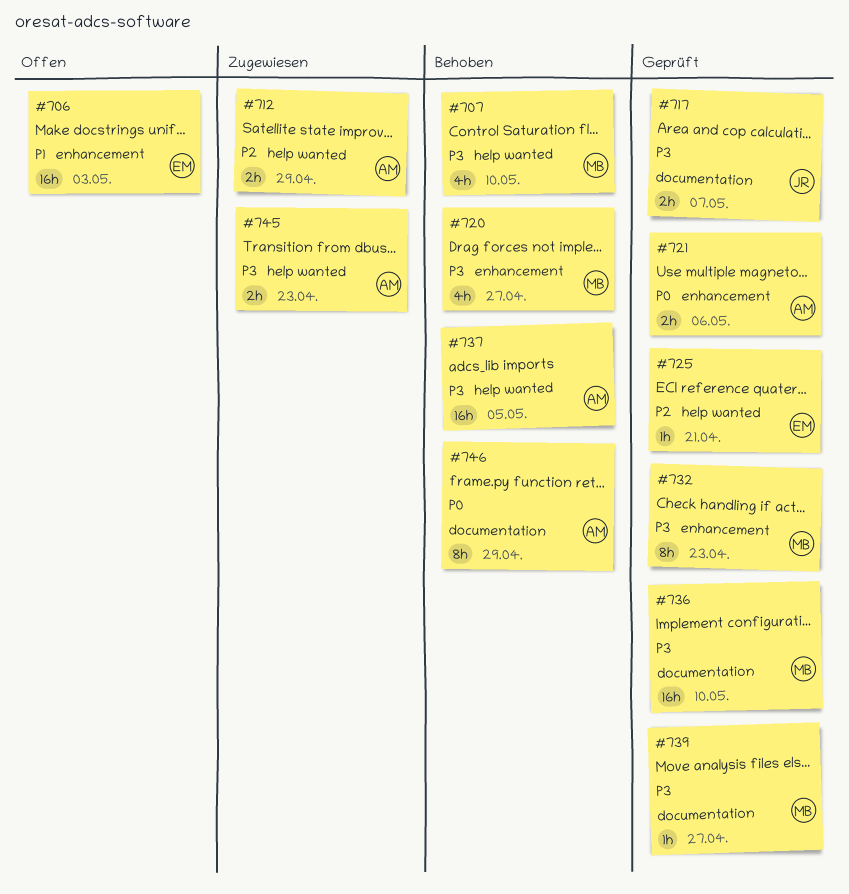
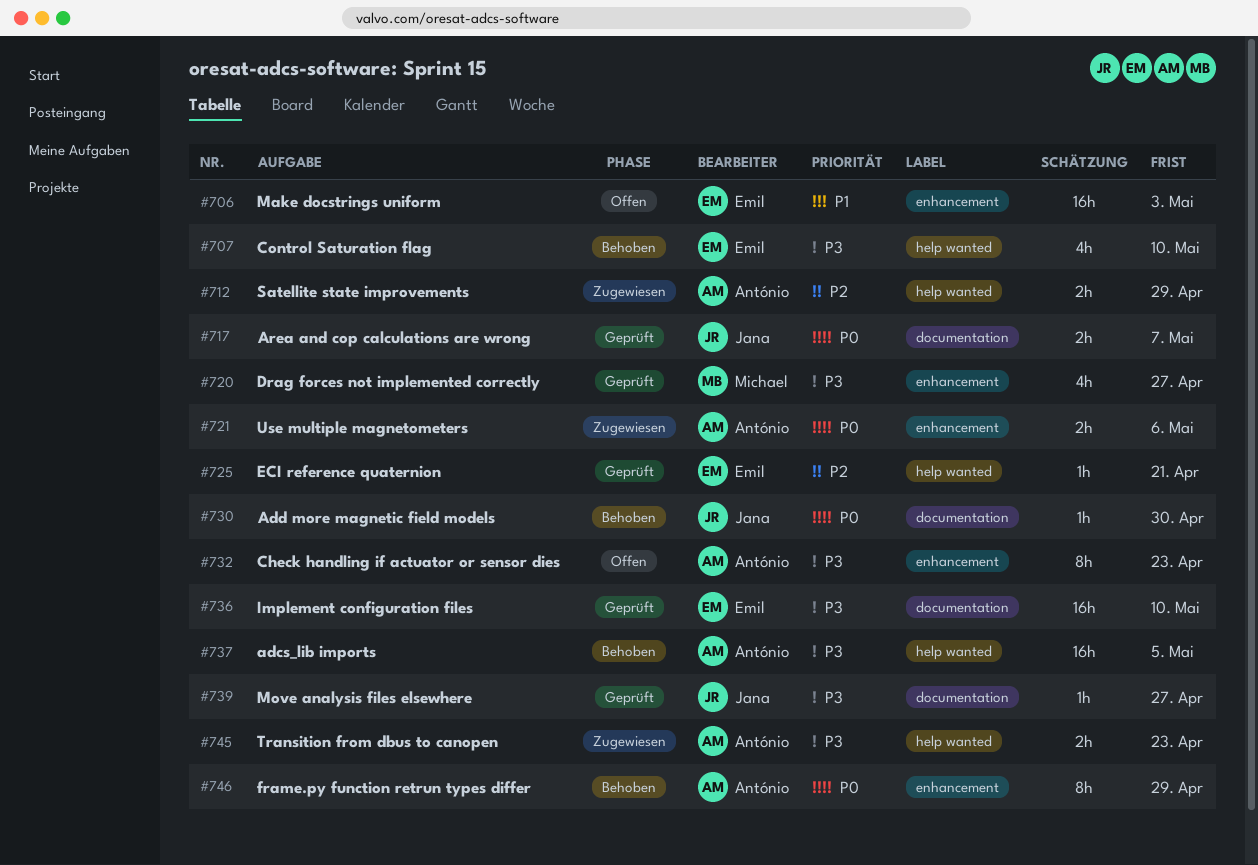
#707, owner: Michael -> Emil
#717, priority: P3 -> P0
#720, status: Behoben -> Geprüft
#721, status: Geprüft -> Zugewiesen
#730: none -> present
#732, status: Geprüft -> Offen
#732, owner: Michael -> António
#736, owner: Michael -> Emil
#739, owner: Michael -> Jana
#746, label: documentation -> enhancement

